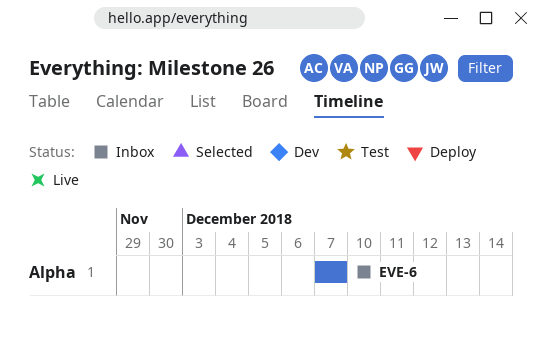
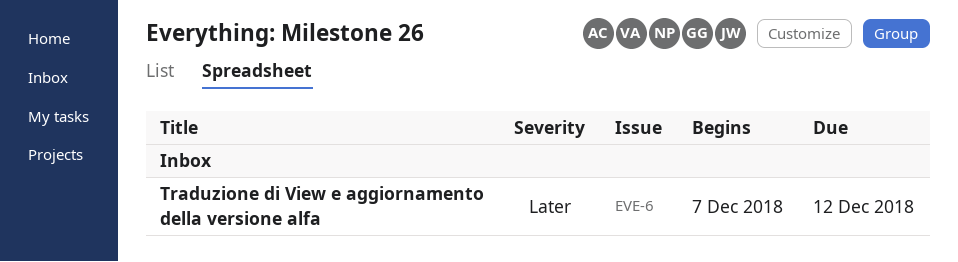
EVE-6, due: Dec 7 -> Dec 12

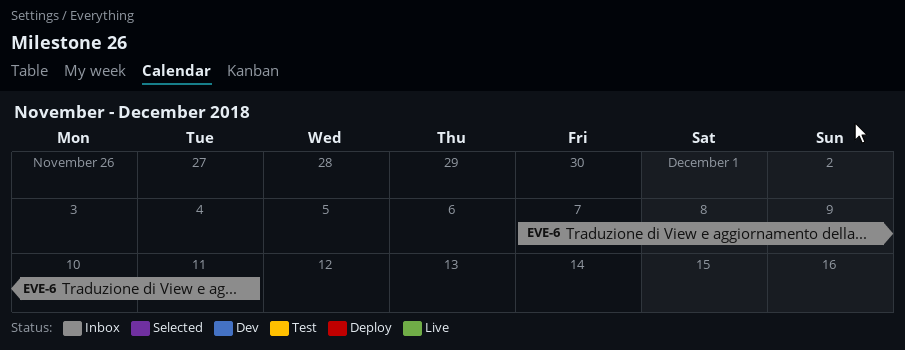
EVE-6, due: Dec 12 -> Dec 11

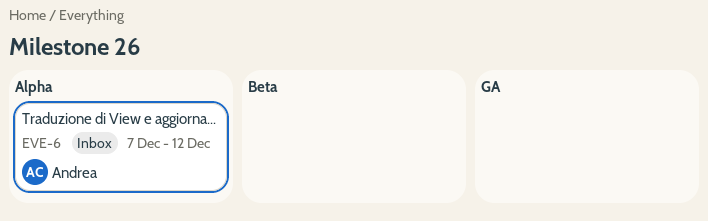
EVE-6, due: Dec 11 -> Dec 12

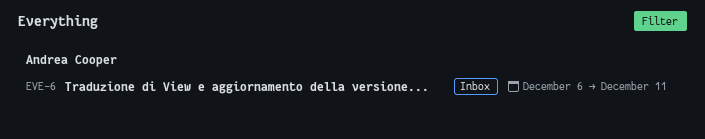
EVE-6, start: Dec 7 -> Dec 6
EVE-6, due: Dec 12 -> Dec 11

